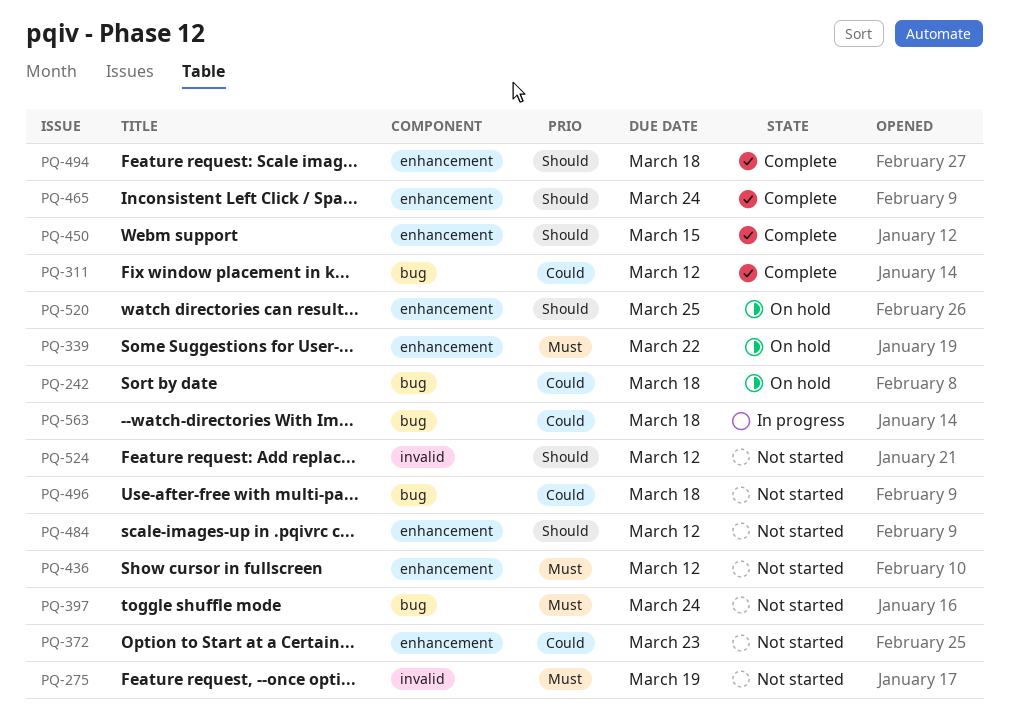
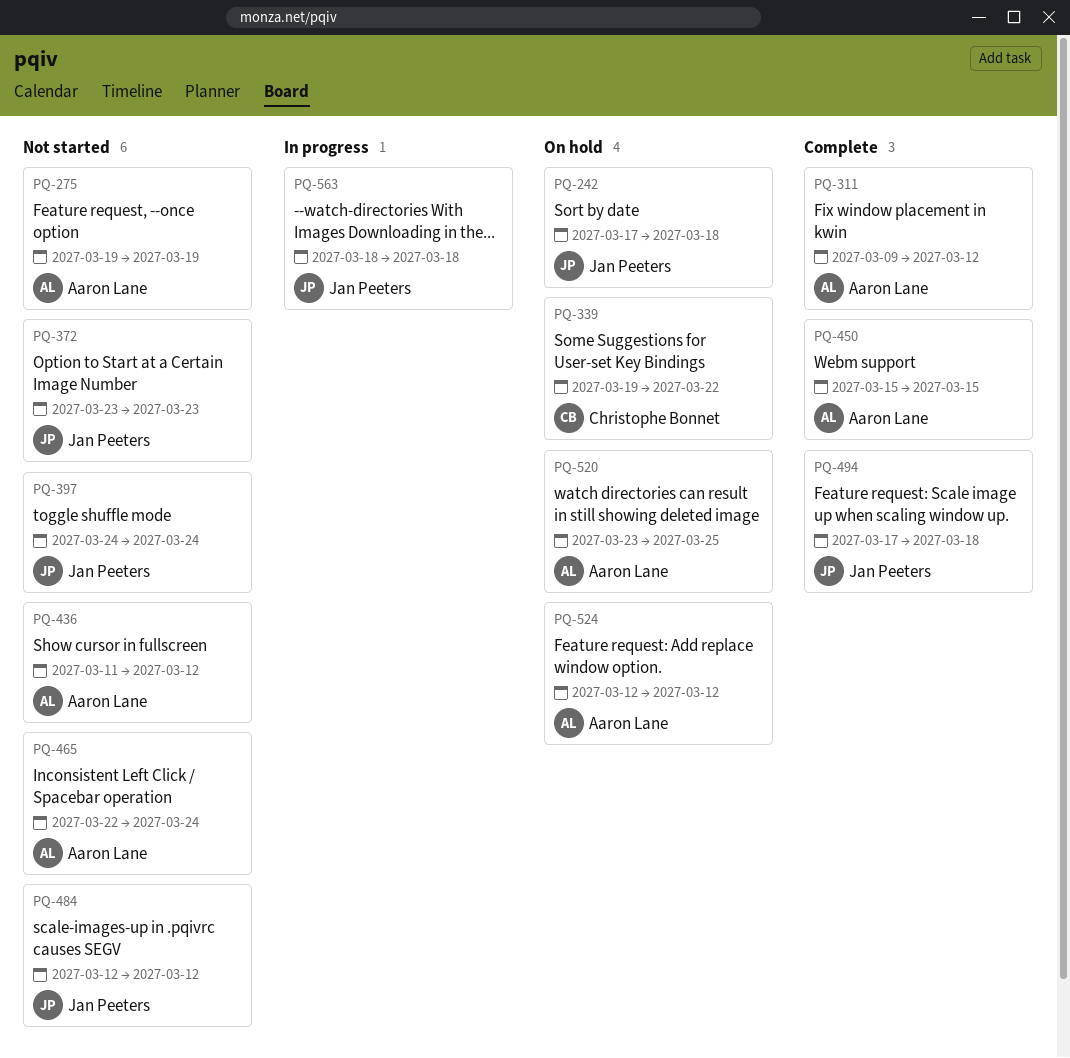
PQ-465, status: Complete -> Not started
PQ-496: present -> none
PQ-524, status: Not started -> On hold

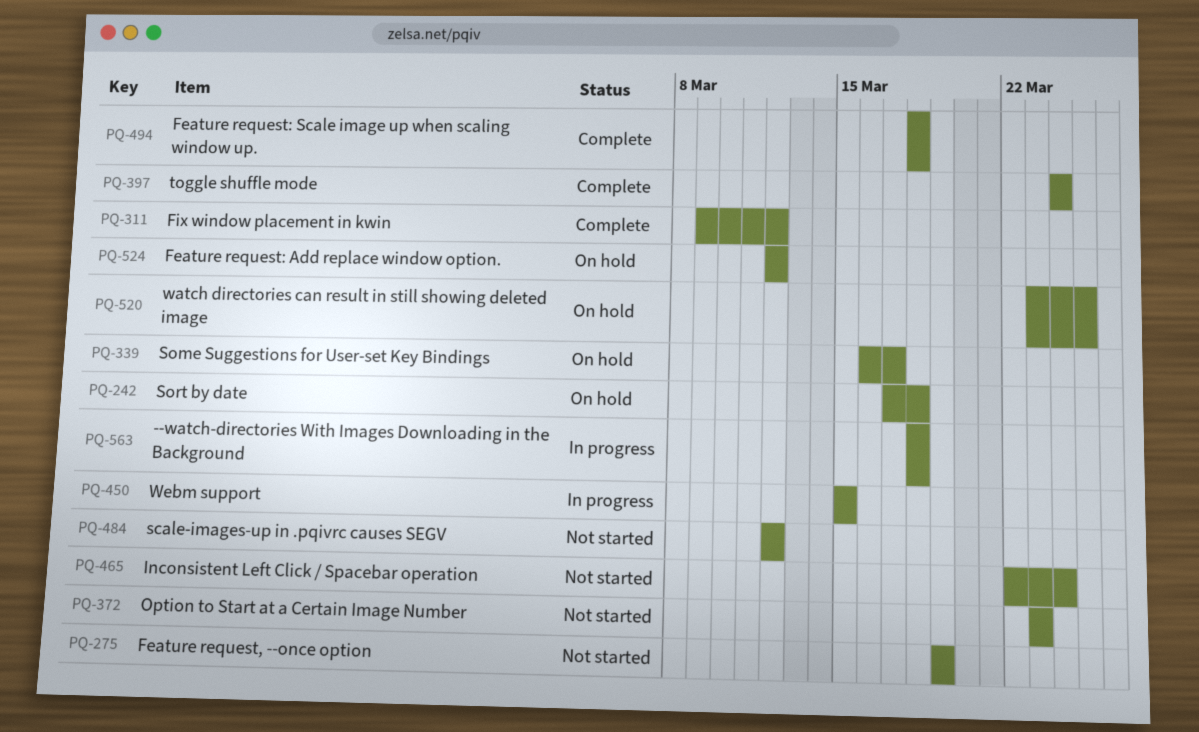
PQ-339, start: Mar 19 -> Mar 16
PQ-339, due: Mar 22 -> Mar 17
PQ-397, status: Not started -> Complete
PQ-436: present -> none
PQ-450, status: Complete -> In progress
PQ-494, start: Mar 17 -> Mar 18

